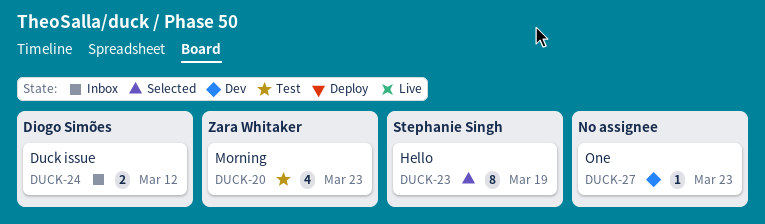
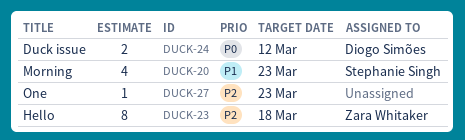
DUCK-20, owner: Zara Whitaker -> Stephanie Singh
DUCK-23, owner: Stephanie Singh -> Zara Whitaker
DUCK-23, due: Mar 19 -> Mar 18

